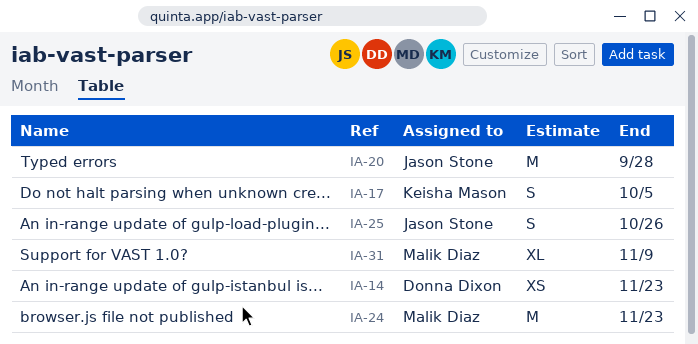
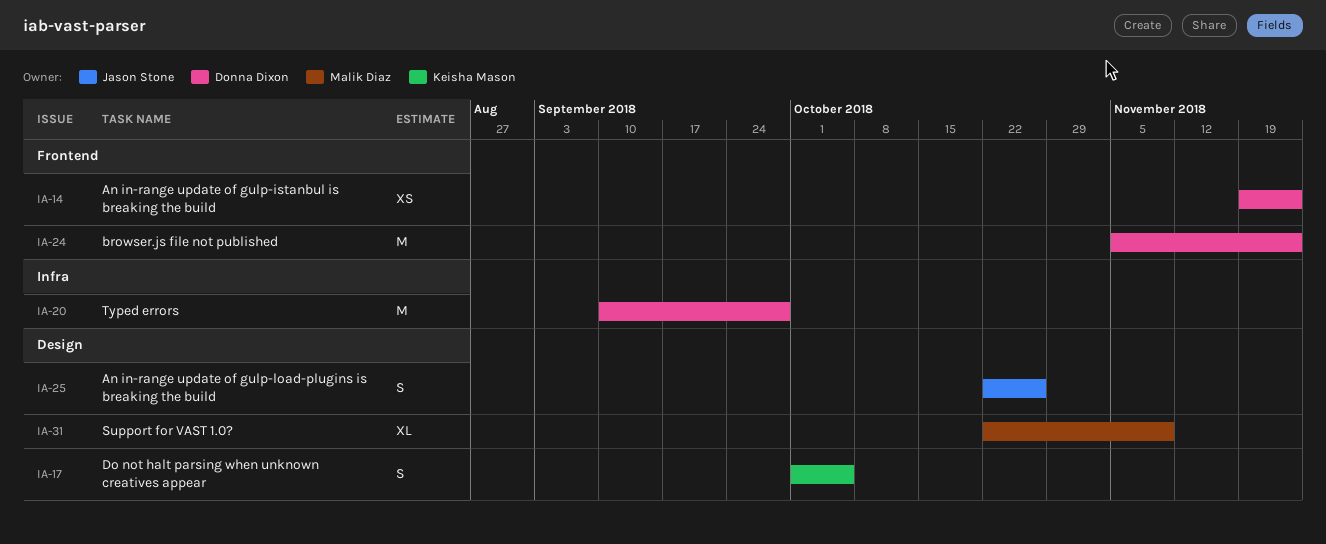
IA-20, owner: Jason Stone -> Donna Dixon
IA-24, owner: Malik Diaz -> Donna Dixon

